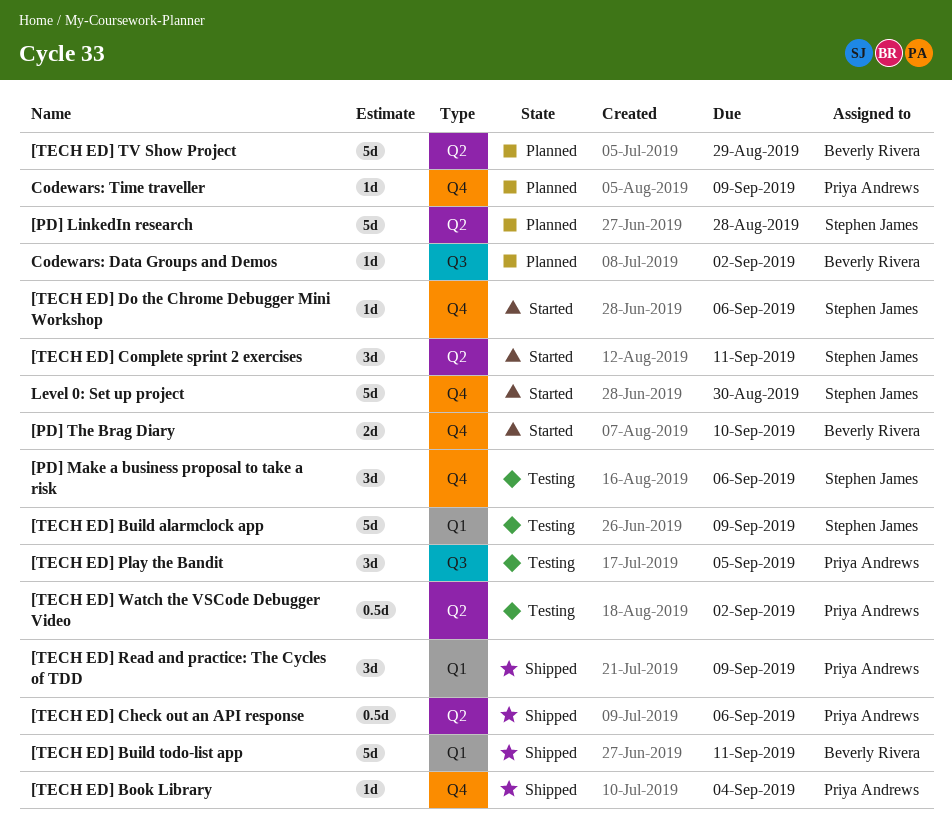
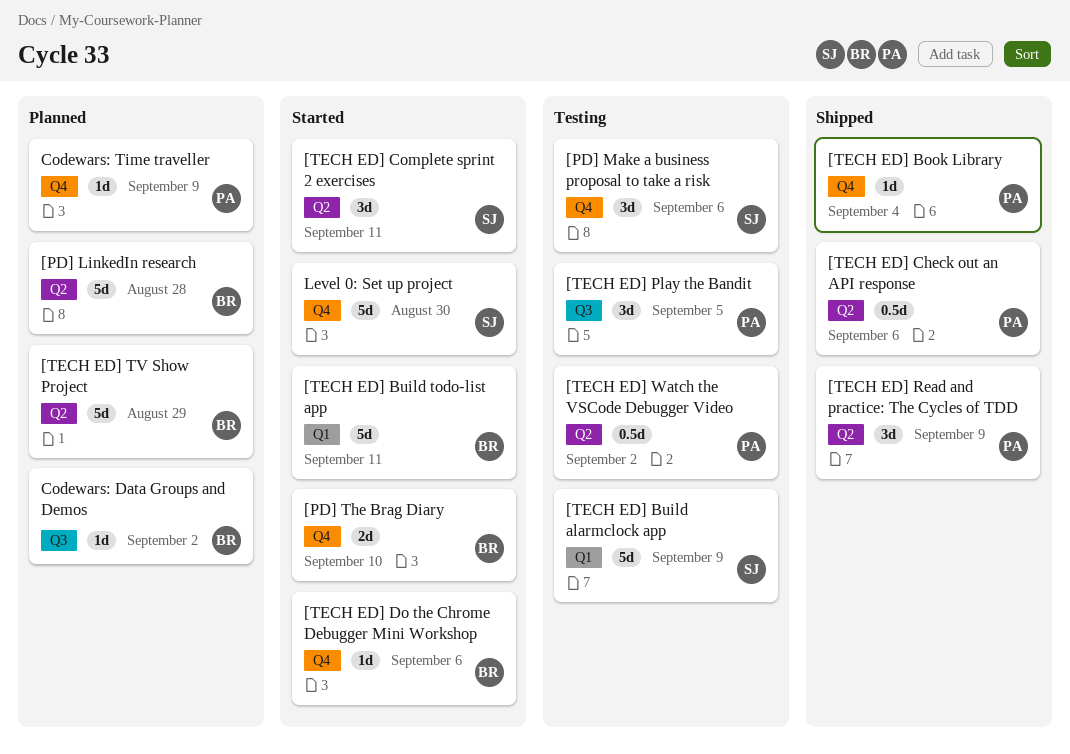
[PD] LinkedIn research, owner: Stephen James -> Beverly Rivera
[TECH ED] Build todo-list app, status: Shipped -> Started
[TECH ED] Do the Chrome Debugger Mini Workshop, owner: Stephen James -> Beverly Rivera
[TECH ED] Read and practice: The Cycles of TDD, label: Q1 -> Q2

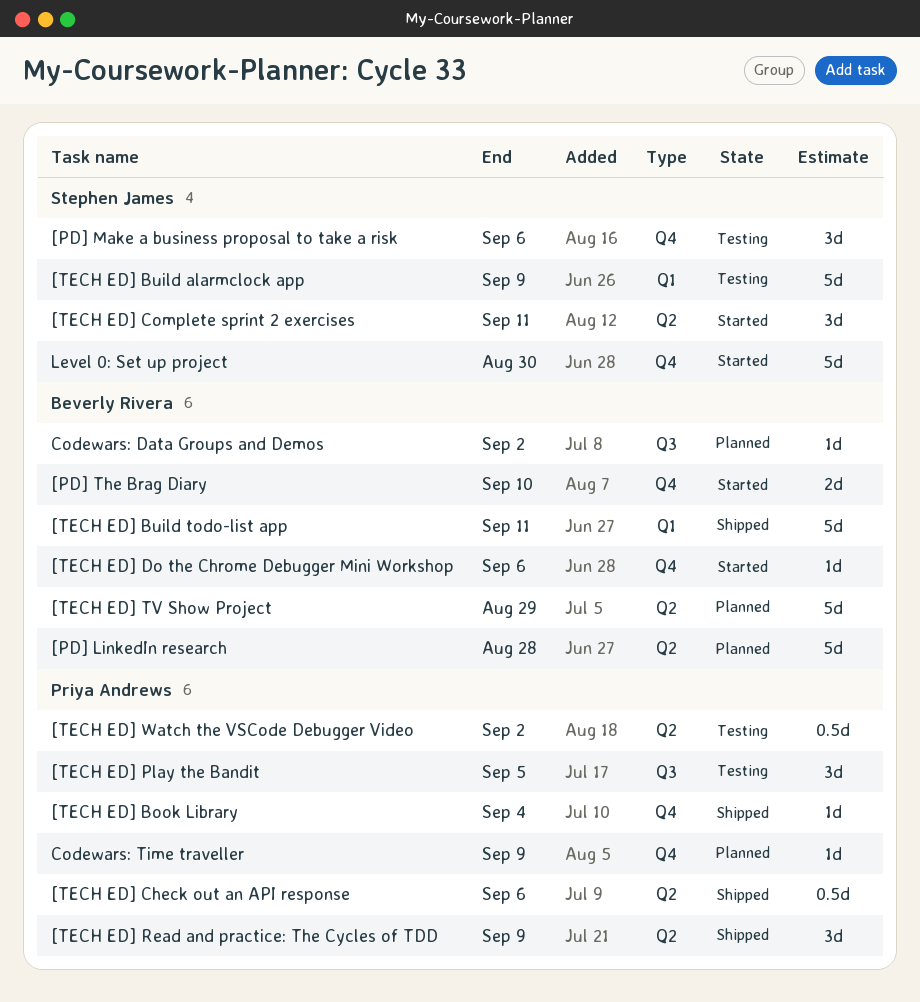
[TECH ED] Build todo-list app, status: Started -> Shipped

